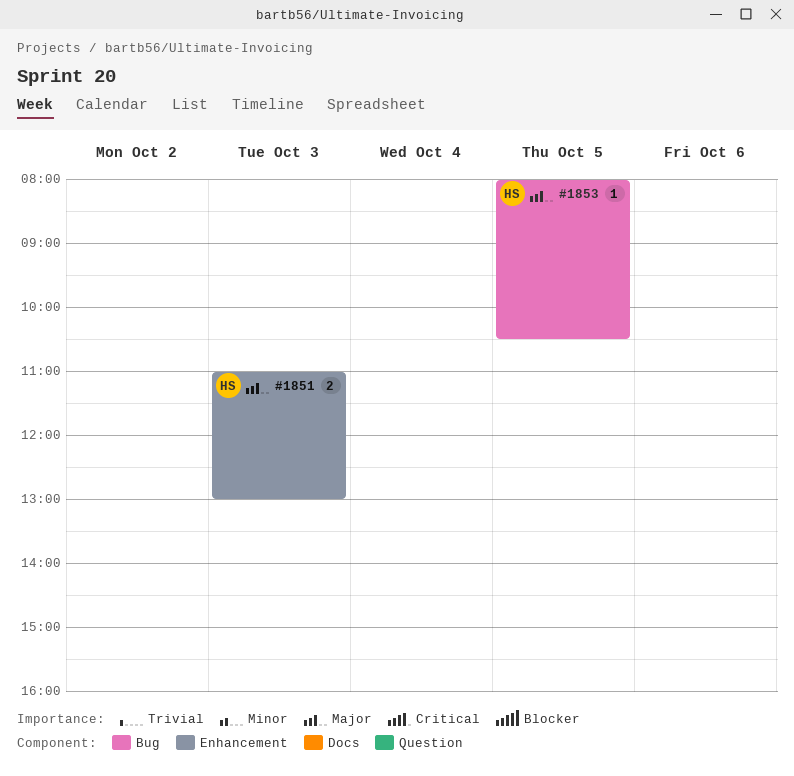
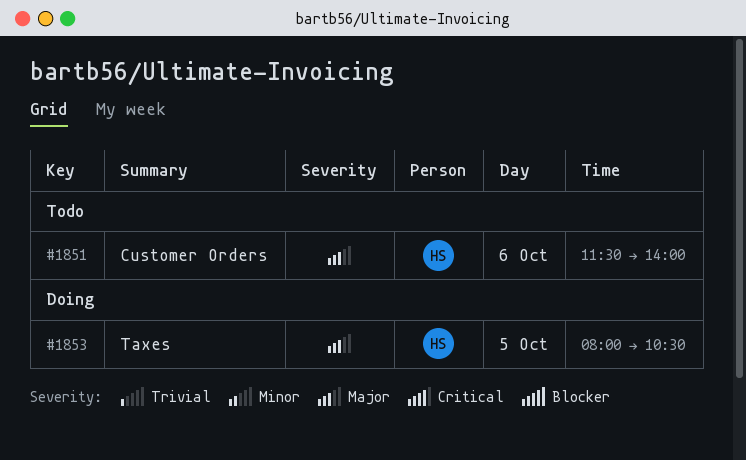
#1851, day: Oct 3 -> Oct 6
#1851, begins: 11:00 -> 11:30
#1851, ends: 13:00 -> 14:00

